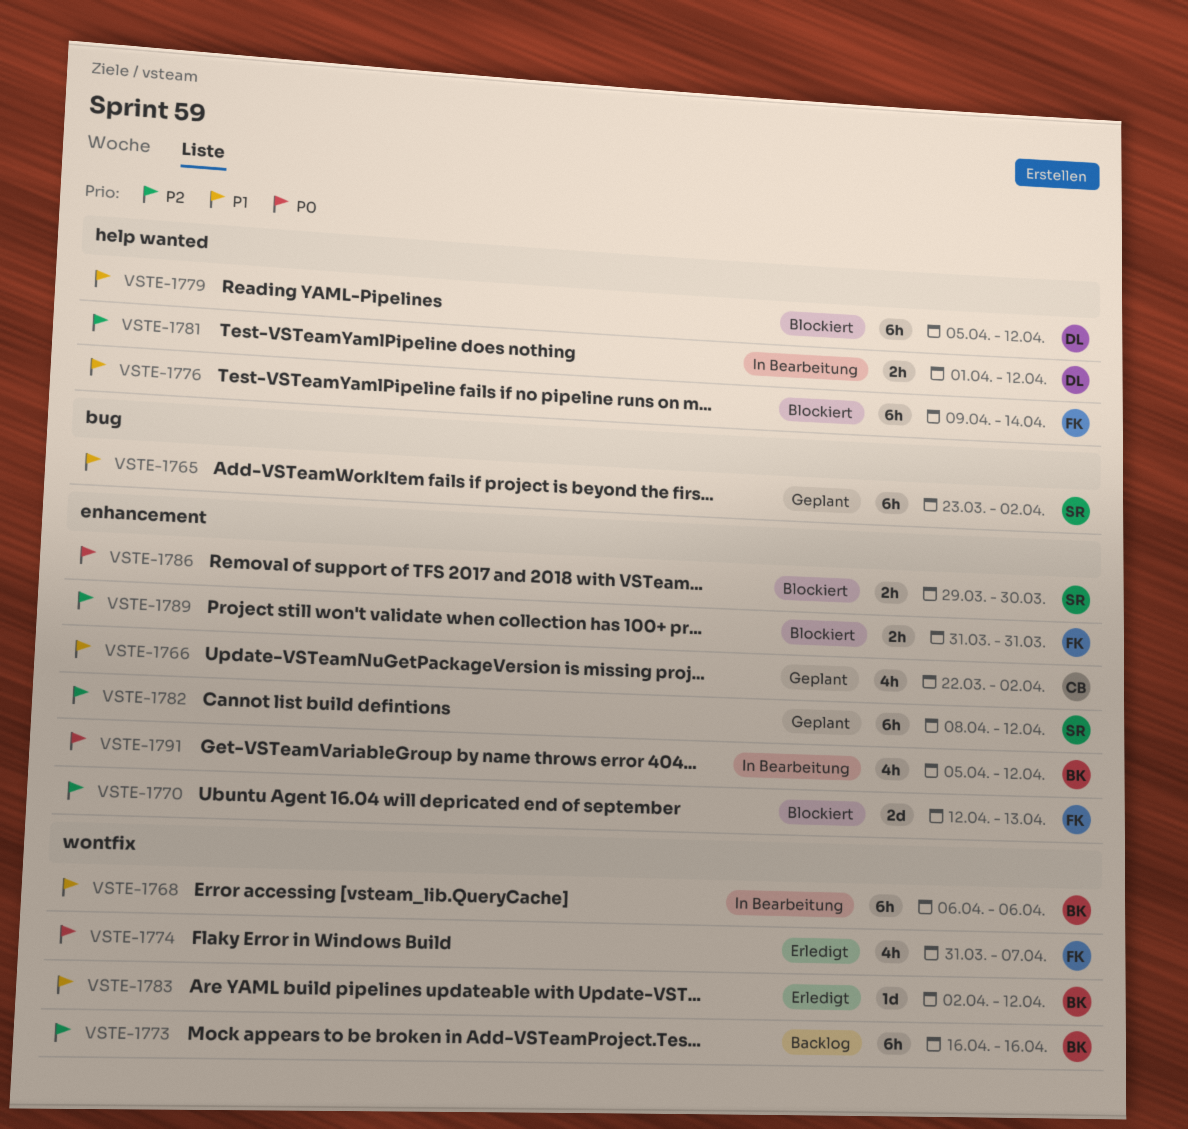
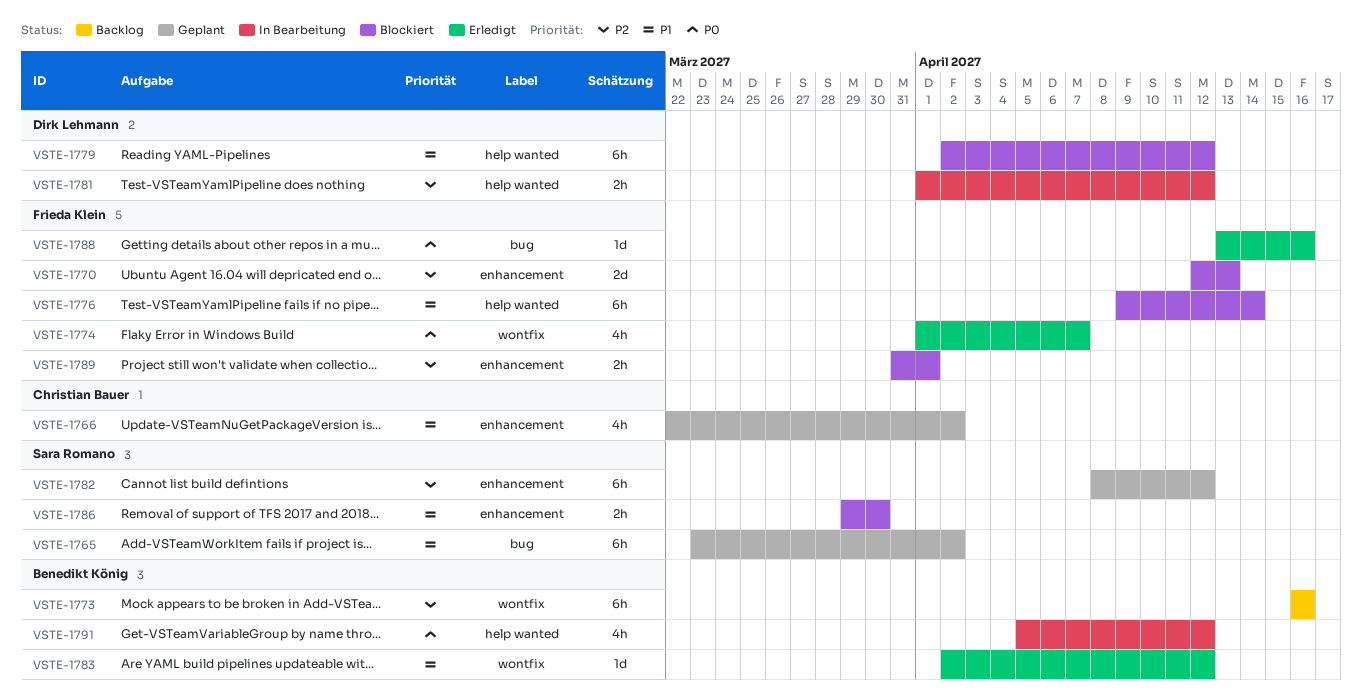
VSTE-1768: present -> none
VSTE-1774, start: Mar 31 -> Apr 1
VSTE-1779, start: Apr 5 -> Apr 2
VSTE-1786, priority: P0 -> P1
VSTE-1788: none -> present
VSTE-1789, due: Mar 31 -> Apr 1
VSTE-1791, label: enhancement -> help wanted

